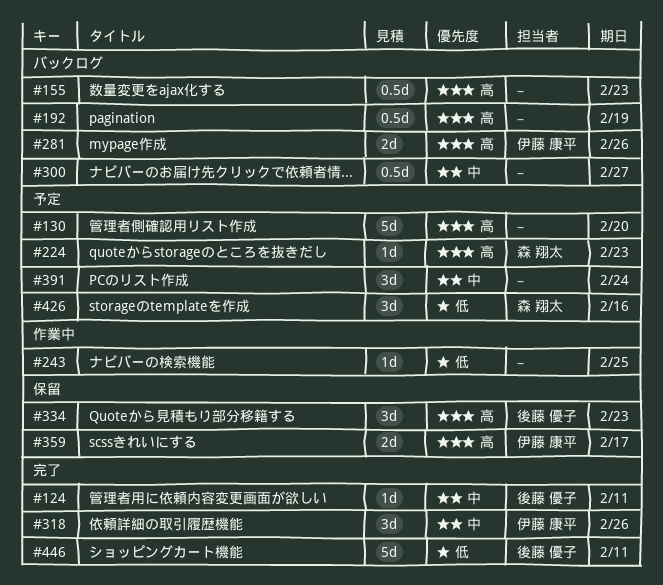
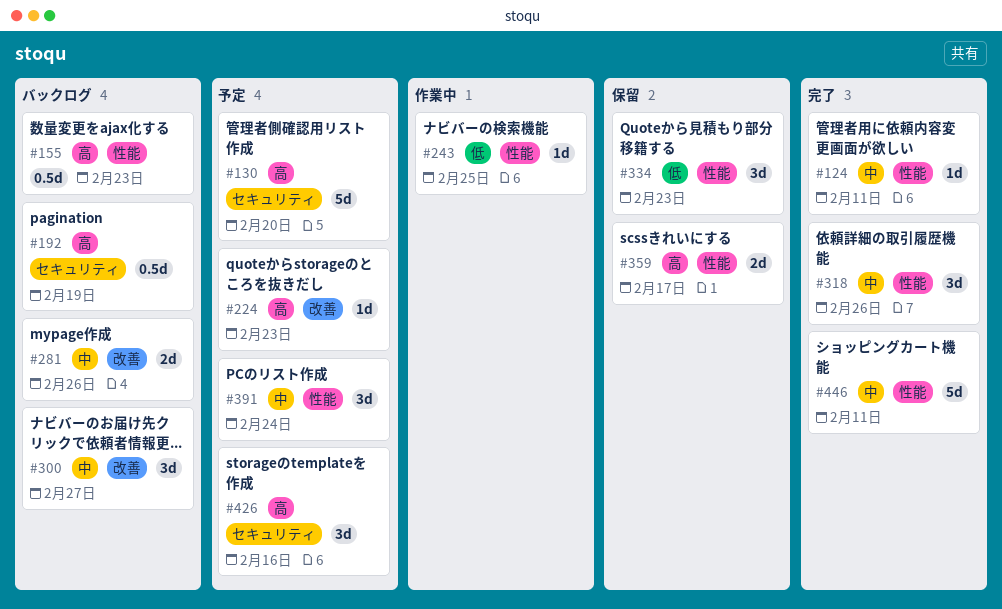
#281, priority: 高 -> 中
#300, estimate: 0.5d -> 3d
#334, priority: 高 -> 低
#426, priority: 低 -> 高
#446, priority: 低 -> 中

